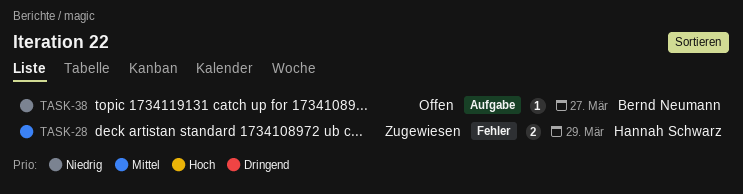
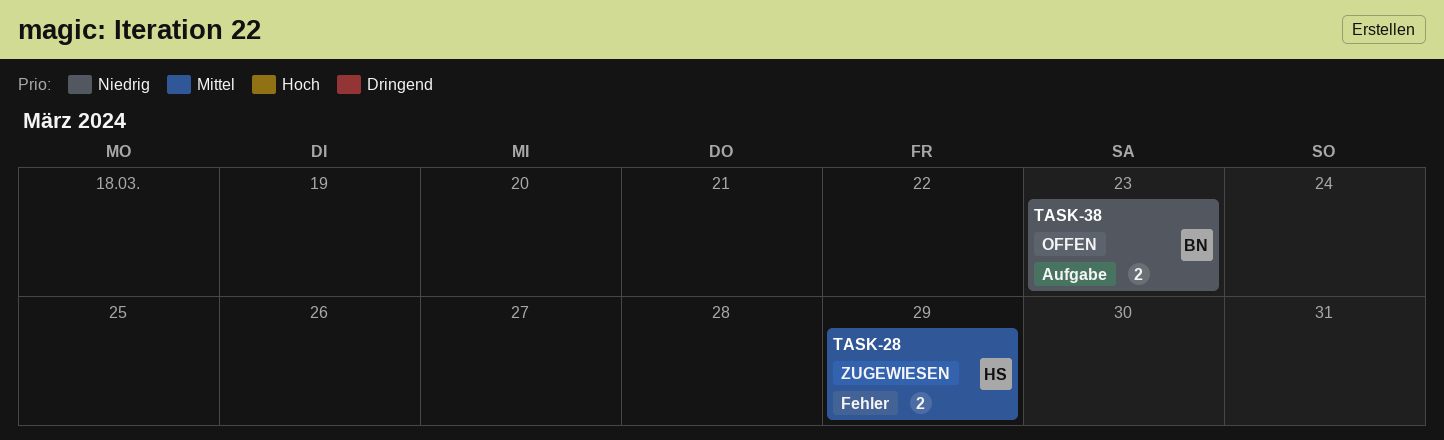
TASK-38, estimate: 1 -> 2
TASK-38, due: Mar 27 -> Mar 23

